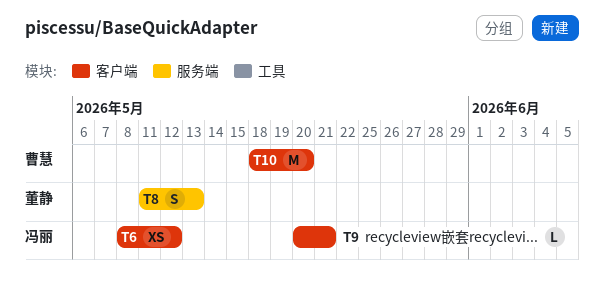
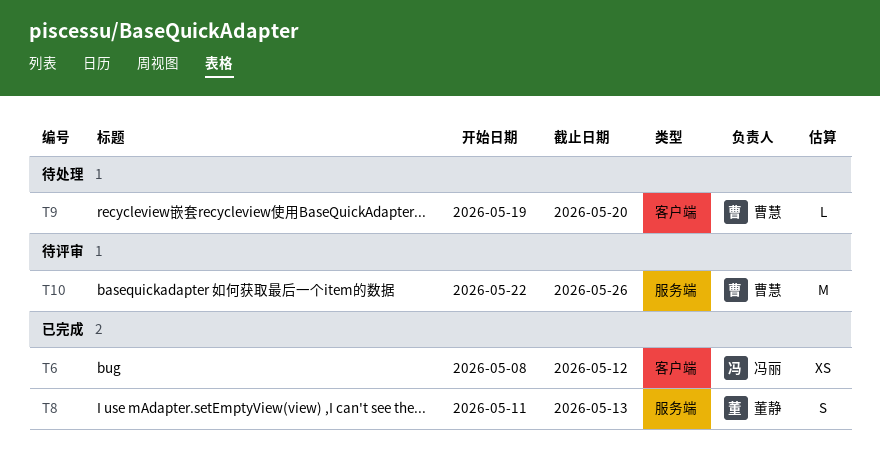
T9, owner: 冯丽 -> 曹慧
T9, start: May 20 -> May 19
T9, due: May 21 -> May 20
T10, label: 客户端 -> 服务端
T10, start: May 18 -> May 22
T10, due: May 20 -> May 26

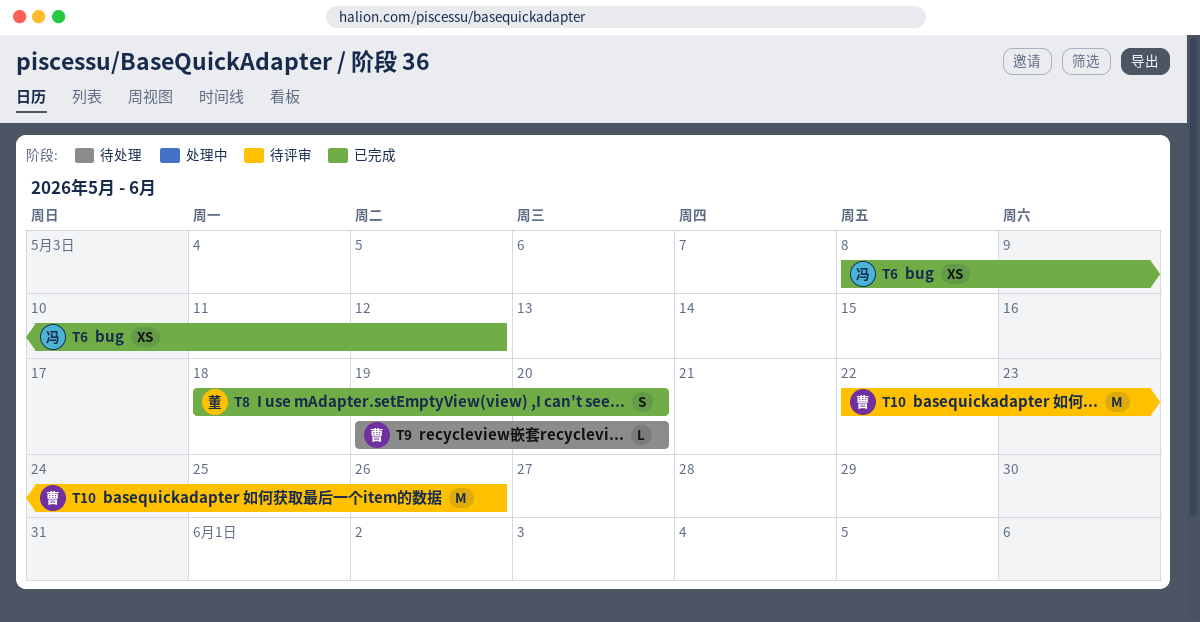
T8, start: May 11 -> May 18
T8, due: May 13 -> May 20

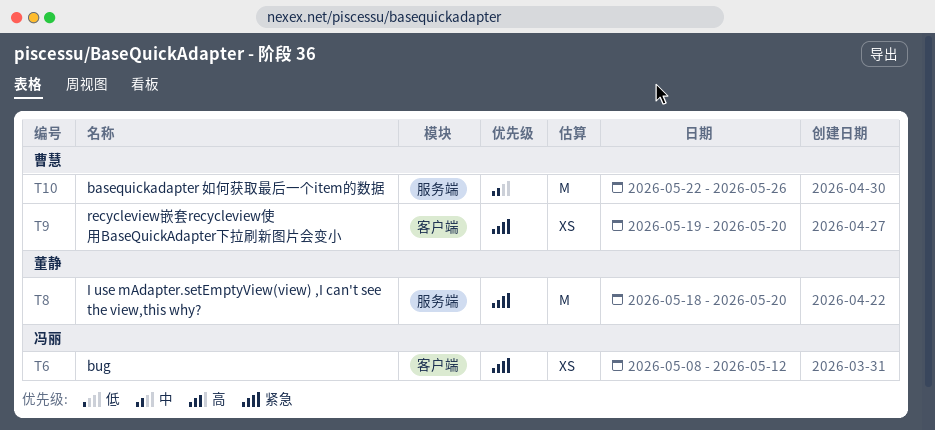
T8, estimate: S -> M
T9, estimate: L -> XS

